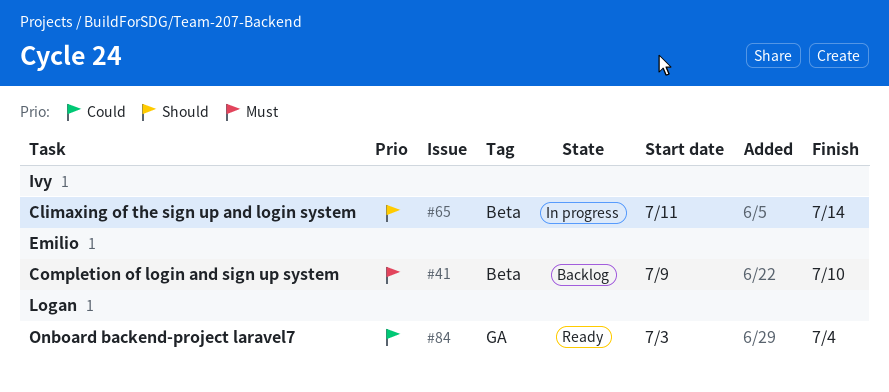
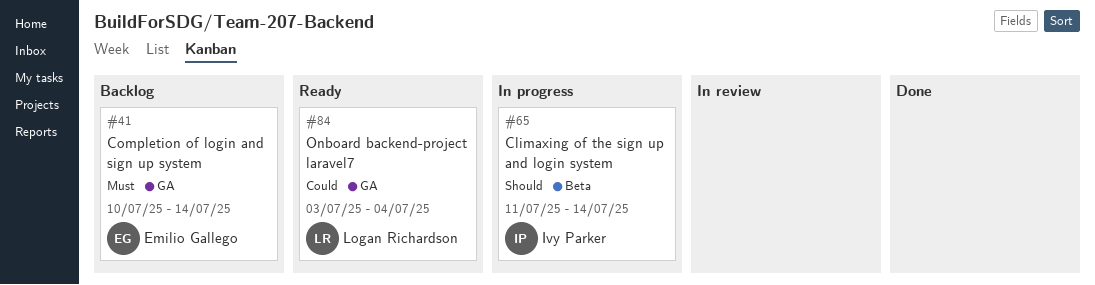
#41, label: Beta -> GA
#41, start: Jul 9 -> Jul 10
#41, due: Jul 10 -> Jul 14

